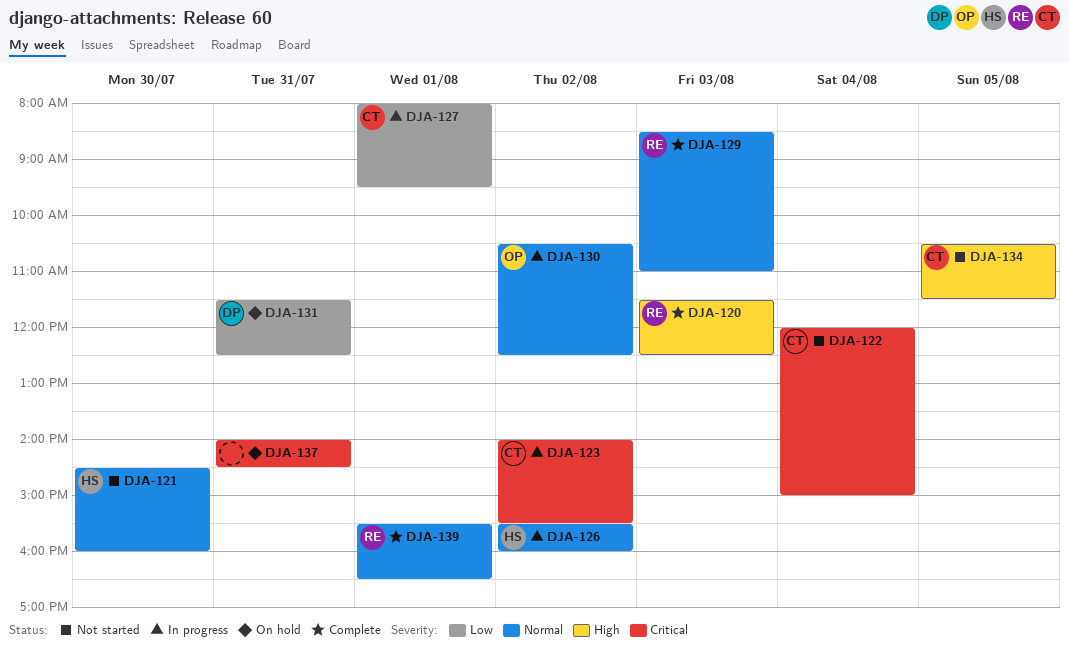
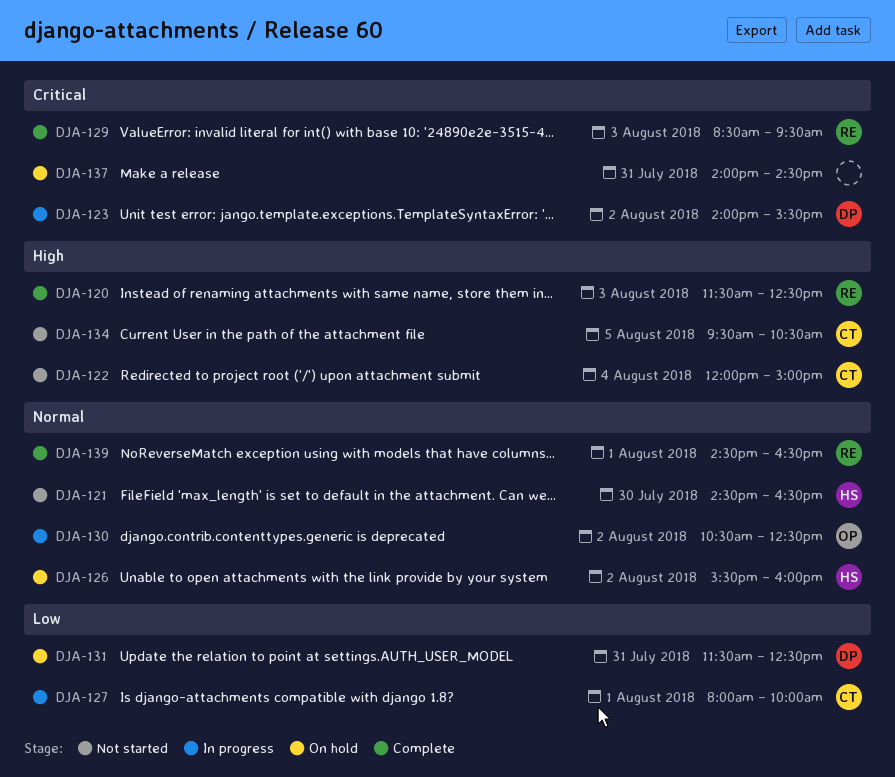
DJA-121, ends: 16:00 -> 16:30
DJA-122, priority: Critical -> High
DJA-123, owner: CT -> DP
DJA-126, status: In progress -> On hold
DJA-127, ends: 09:30 -> 10:00
DJA-129, priority: Normal -> Critical
DJA-129, ends: 11:00 -> 09:30
DJA-134, begins: 10:30 -> 09:30
DJA-134, ends: 11:30 -> 10:30
DJA-139, begins: 15:30 -> 14:30

